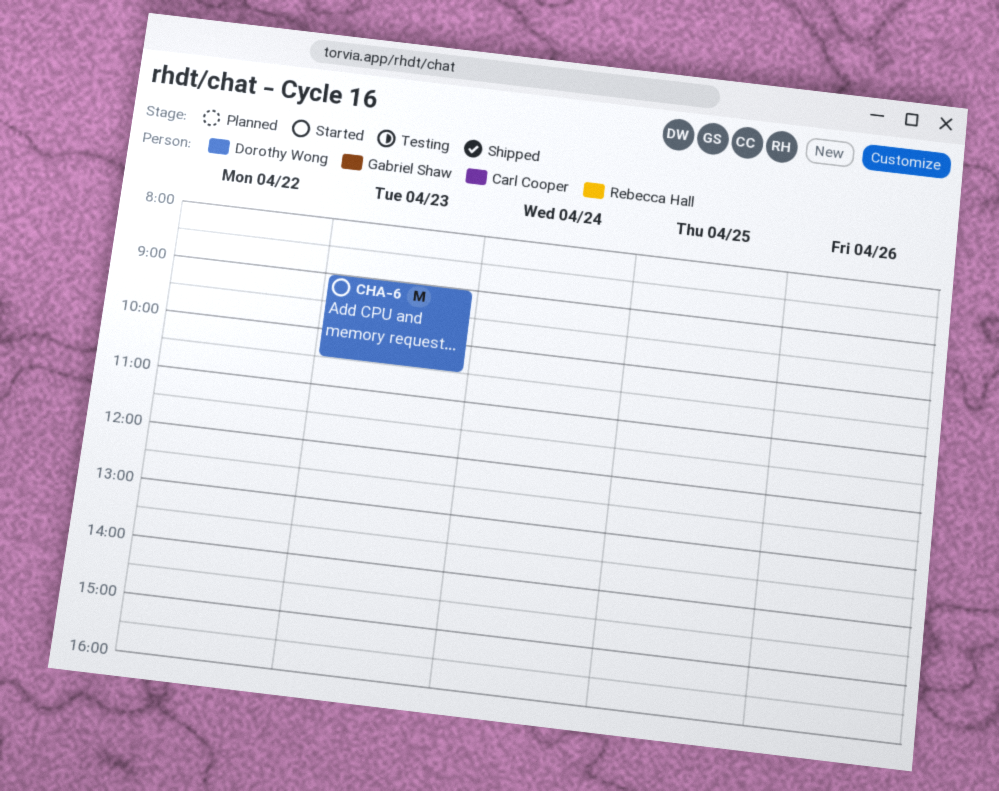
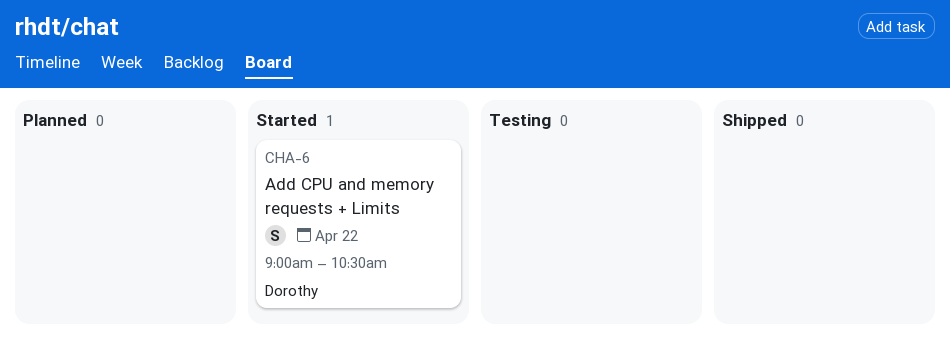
CHA-6, estimate: M -> S
CHA-6, day: Apr 23 -> Apr 22

